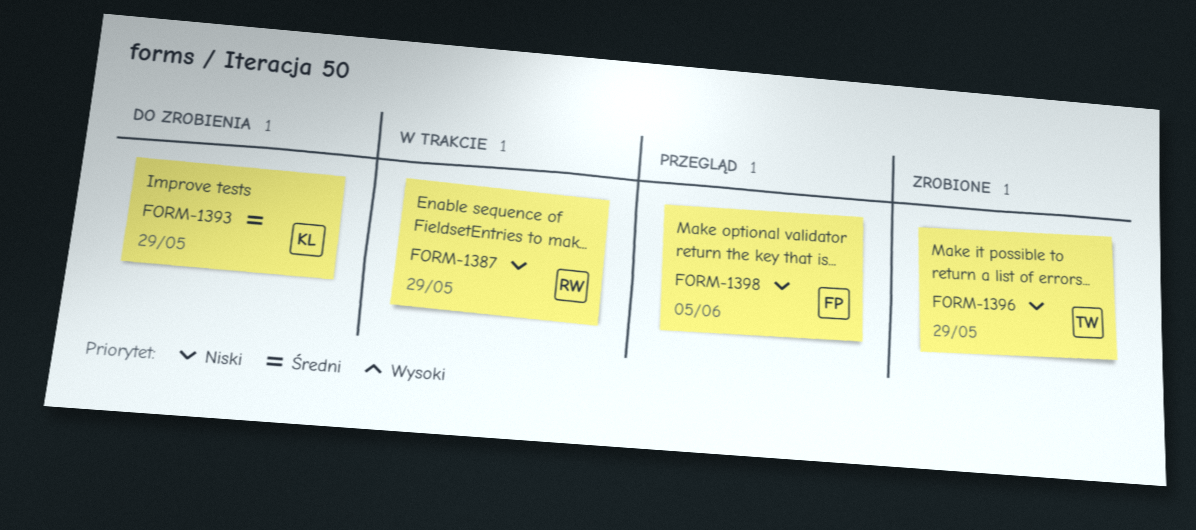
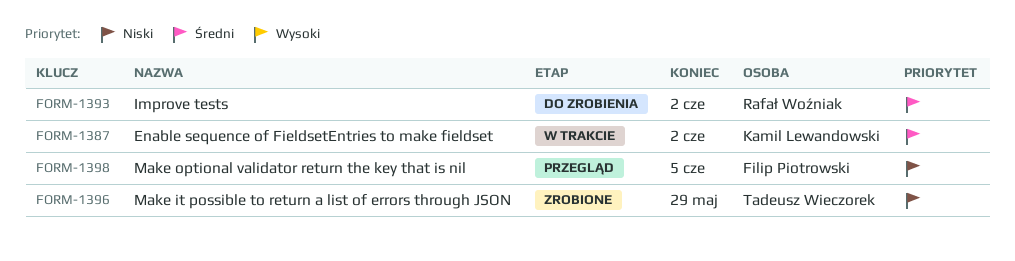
FORM-1387, owner: Rafał Woźniak -> Kamil Lewandowski
FORM-1387, priority: Niski -> Średni
FORM-1387, due: May 29 -> Jun 2
FORM-1393, owner: Kamil Lewandowski -> Rafał Woźniak
FORM-1393, due: May 29 -> Jun 2

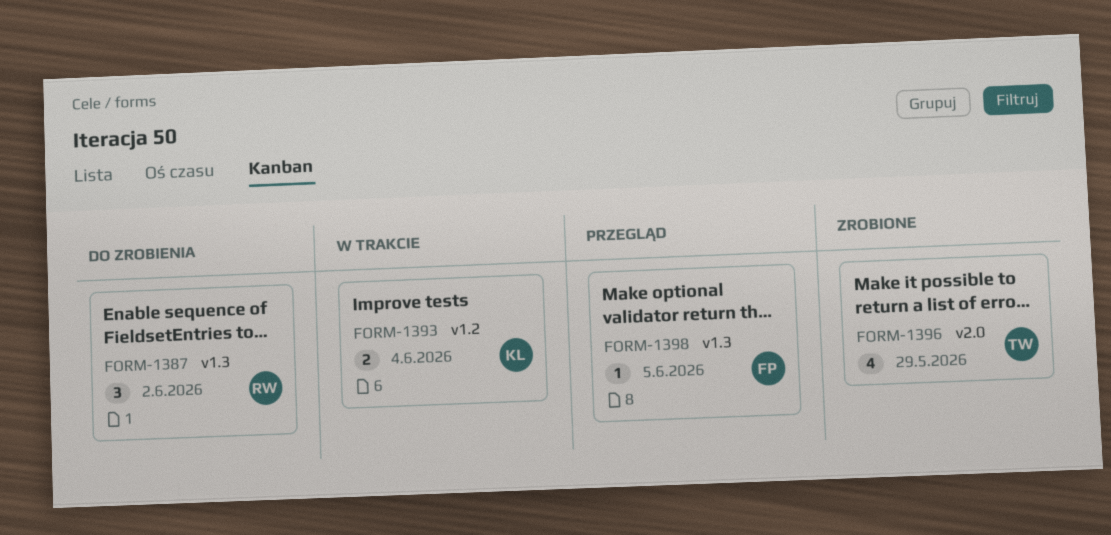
FORM-1387, status: W trakcie -> Do zrobienia
FORM-1387, owner: Kamil Lewandowski -> Rafał Woźniak
FORM-1393, status: Do zrobienia -> W trakcie
FORM-1393, owner: Rafał Woźniak -> Kamil Lewandowski
FORM-1393, due: Jun 2 -> Jun 4

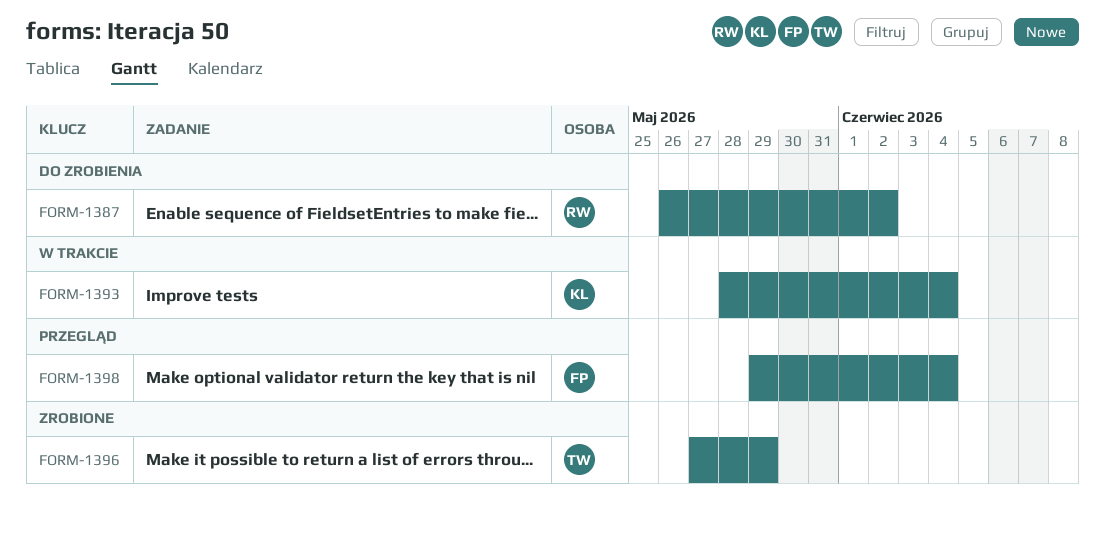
FORM-1398, due: Jun 5 -> Jun 4

